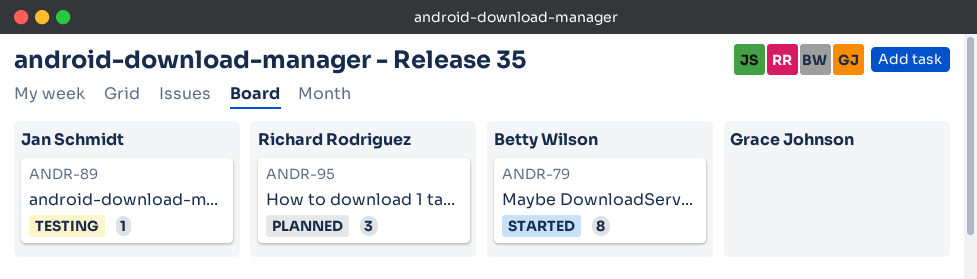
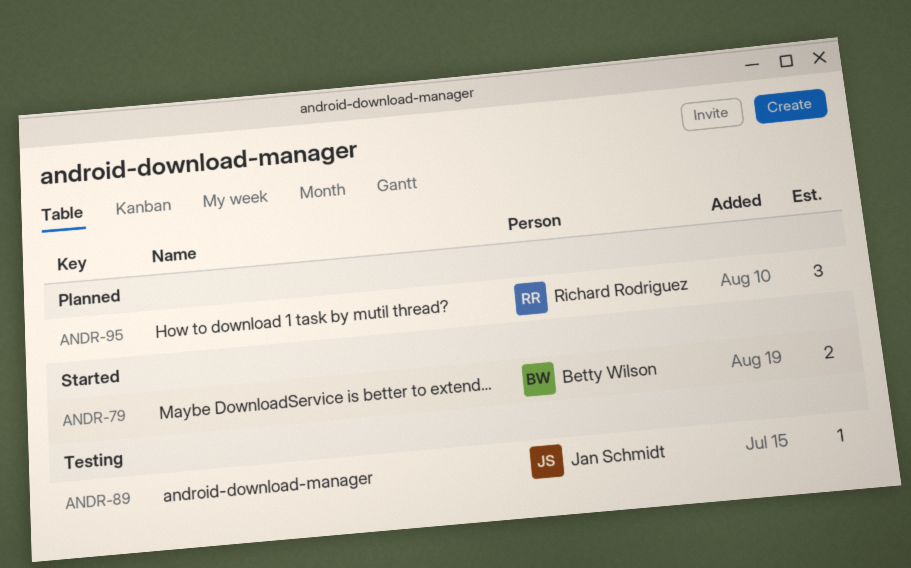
ANDR-79, estimate: 8 -> 2

